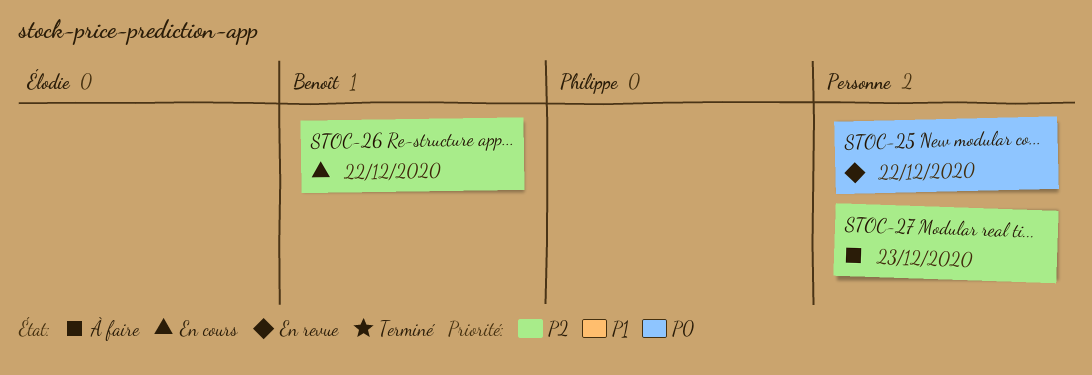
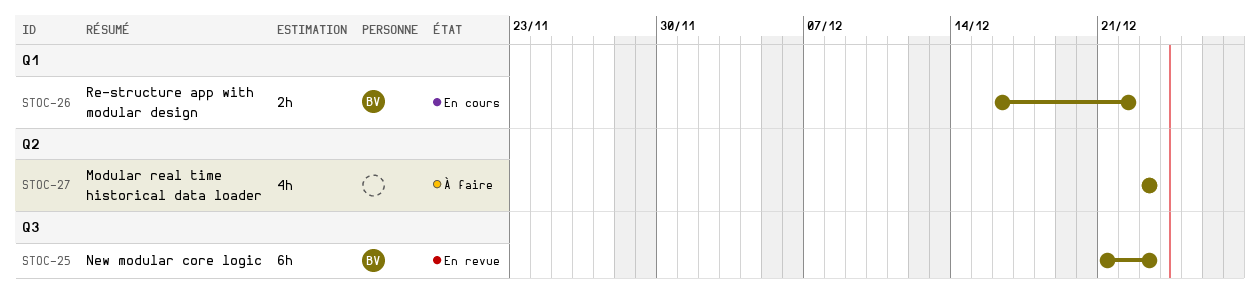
STOC-25, owner: none -> Benoît
STOC-25, due: Dec 22 -> Dec 23

